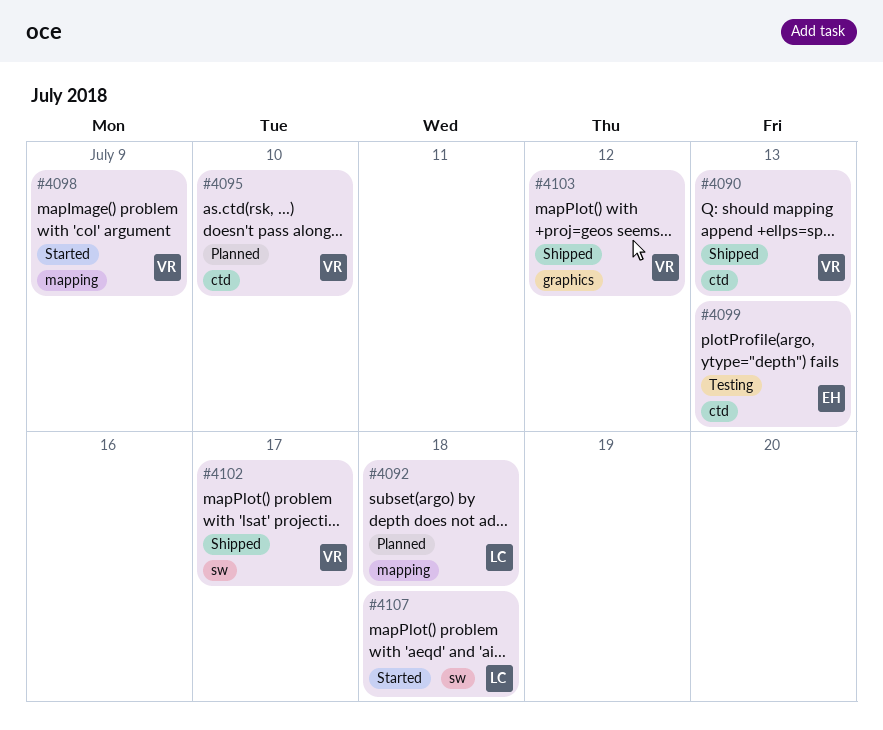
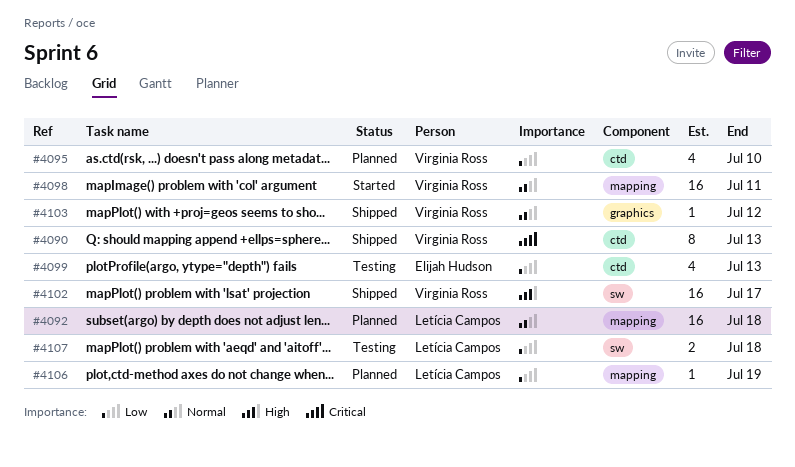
#4098, due: Jul 9 -> Jul 11
#4106: none -> present
#4107, status: Started -> Testing

